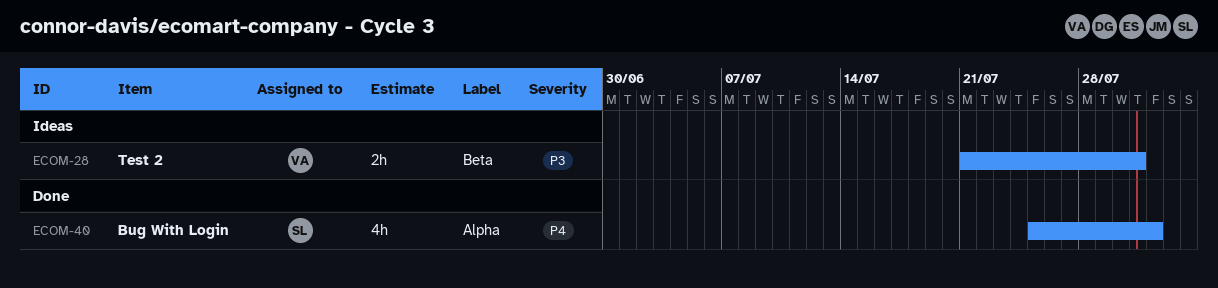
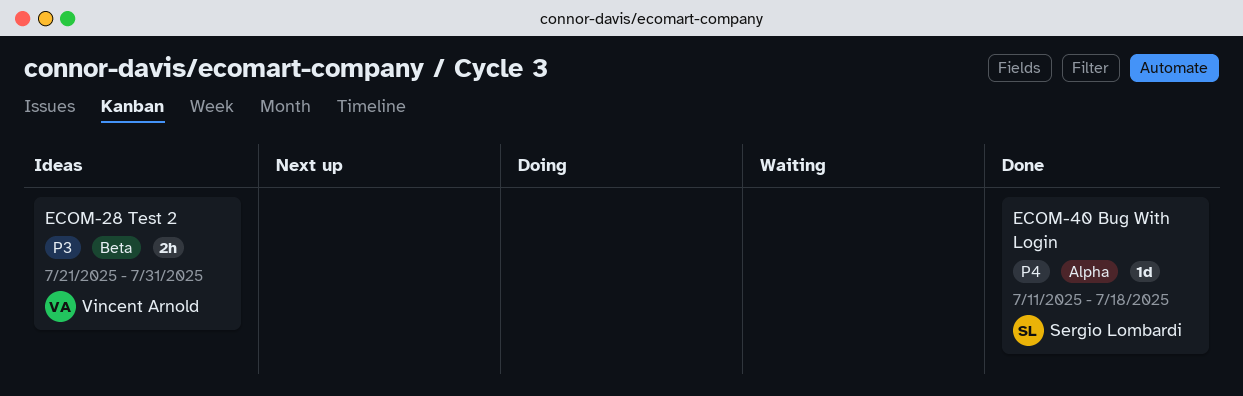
ECOM-40, estimate: 4h -> 1d
ECOM-40, start: Jul 25 -> Jul 11
ECOM-40, due: Aug 1 -> Jul 18

